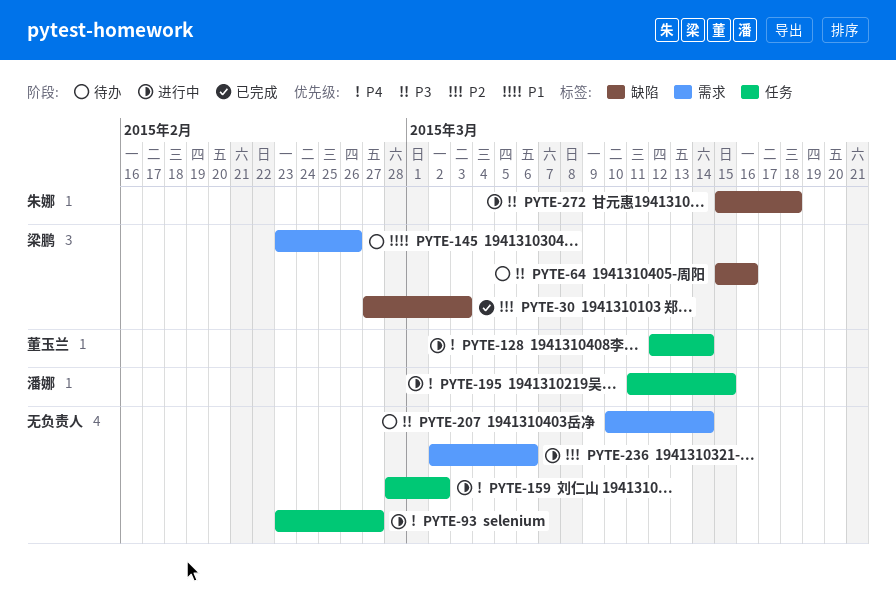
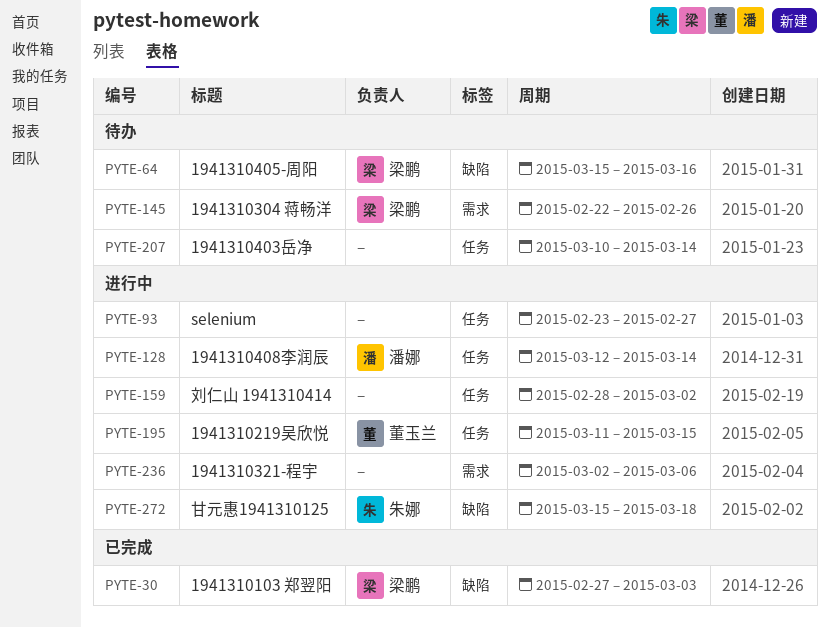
PYTE-128, owner: 董玉兰 -> 潘娜
PYTE-145, start: Feb 23 -> Feb 22
PYTE-195, owner: 潘娜 -> 董玉兰
PYTE-207, label: 需求 -> 任务

